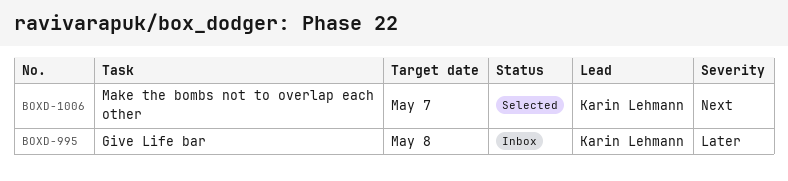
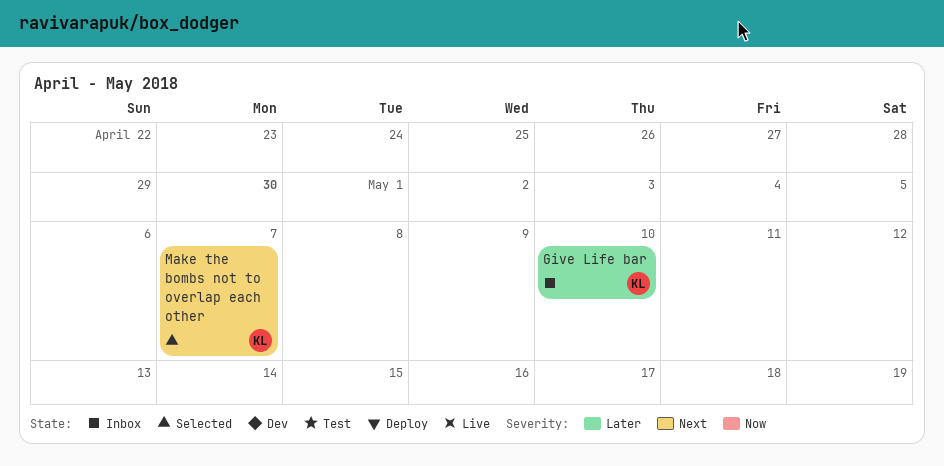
Give Life bar, due: May 8 -> May 10

